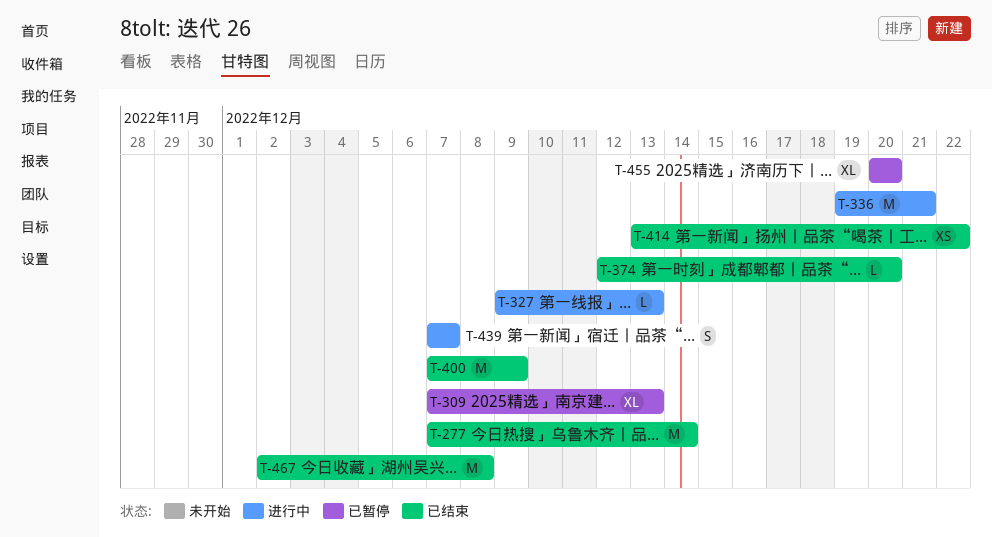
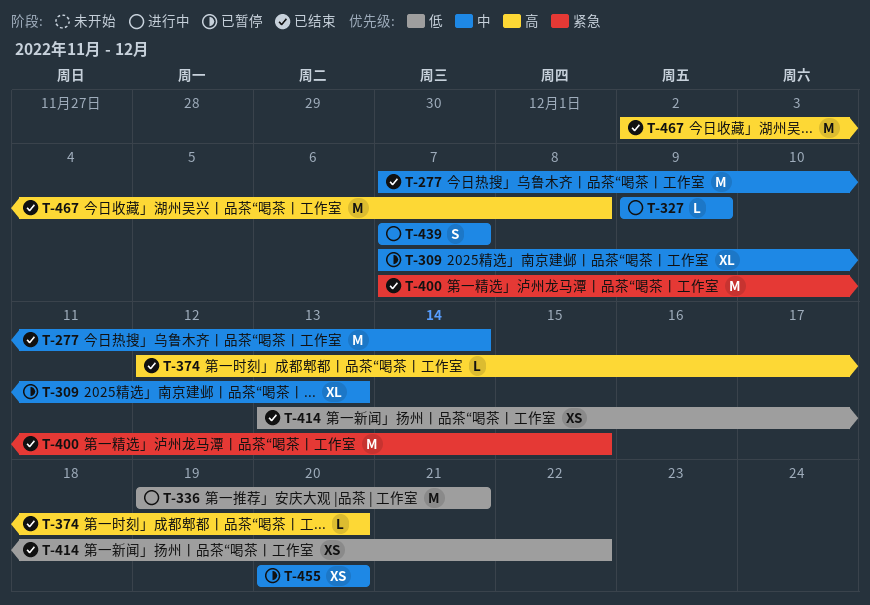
T-327, due: Dec 13 -> Dec 9
T-400, due: Dec 9 -> Dec 15
T-455, estimate: XL -> XS

